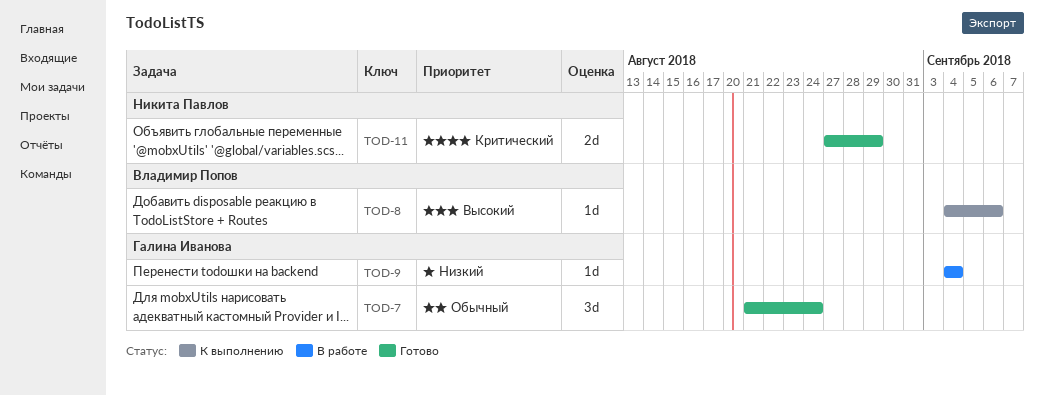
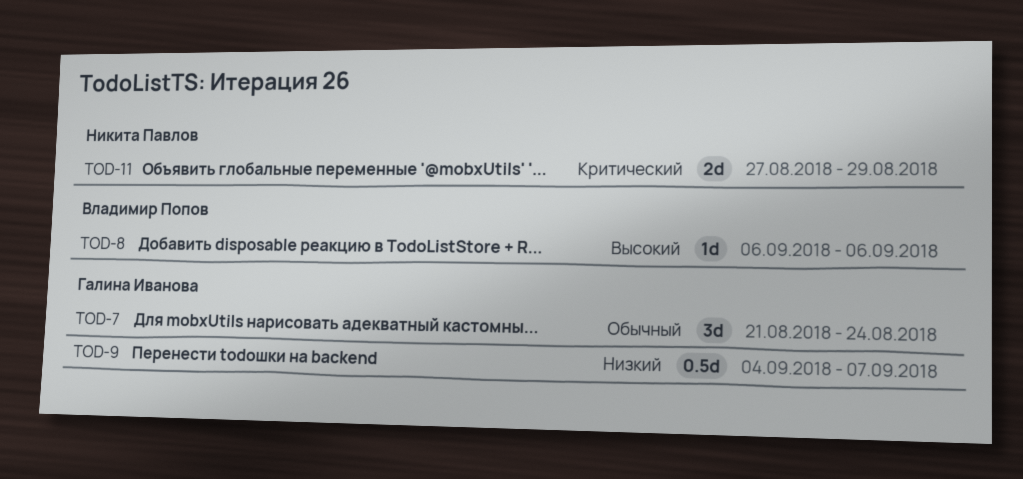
TOD-8, start: Sep 4 -> Sep 6
TOD-9, estimate: 1d -> 0.5d
TOD-9, due: Sep 4 -> Sep 7

